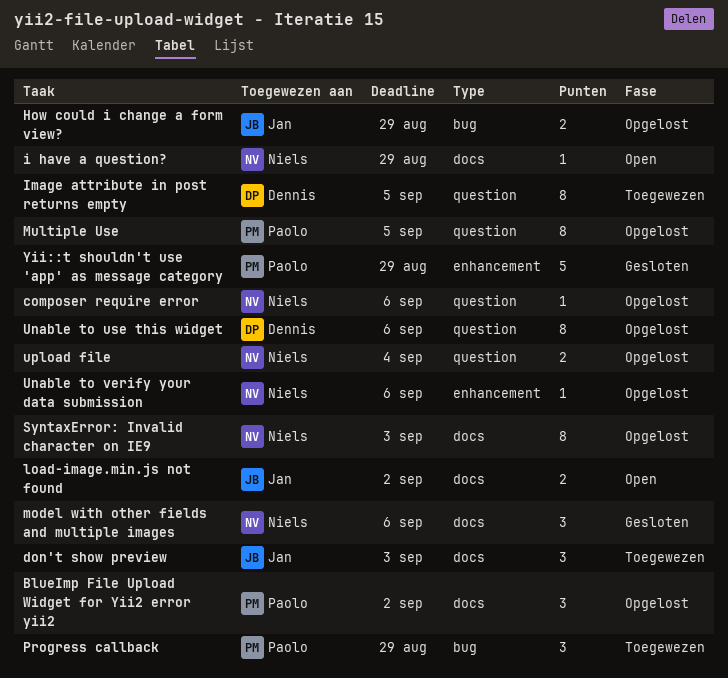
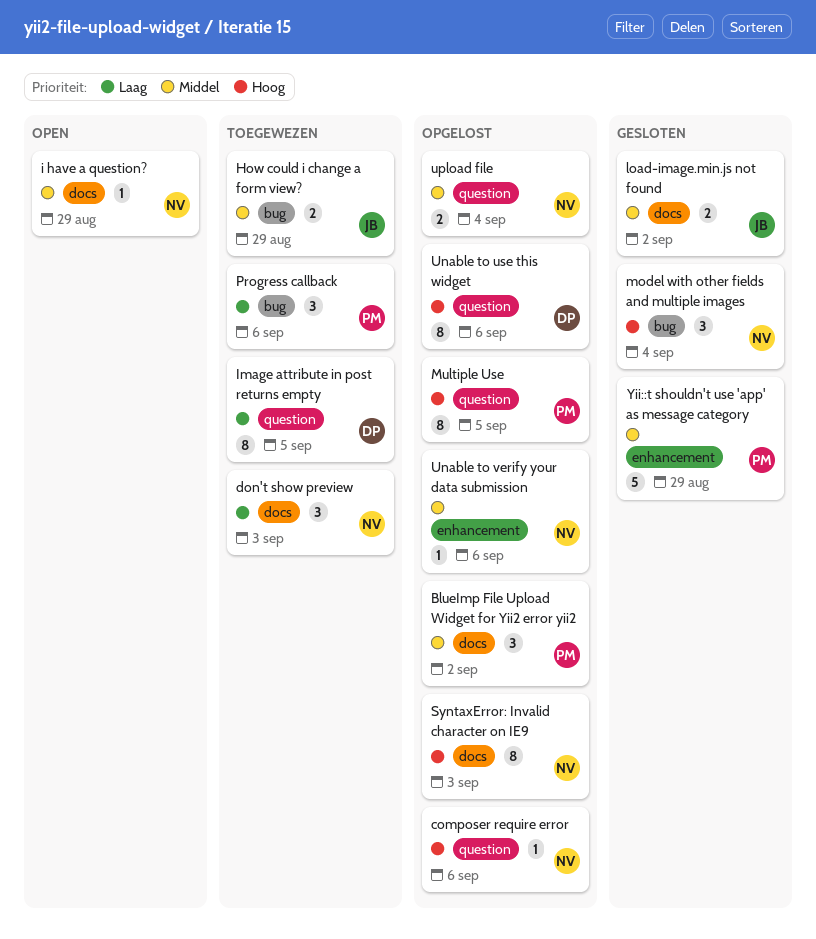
don't show preview, owner: Jan -> Niels
How could i change a form view?, status: Opgelost -> Toegewezen
load-image.min.js not found, status: Open -> Gesloten
model with other fields and multiple images, label: docs -> bug
model with other fields and multiple images, due: Sep 6 -> Sep 4
Progress callback, due: Aug 29 -> Sep 6

